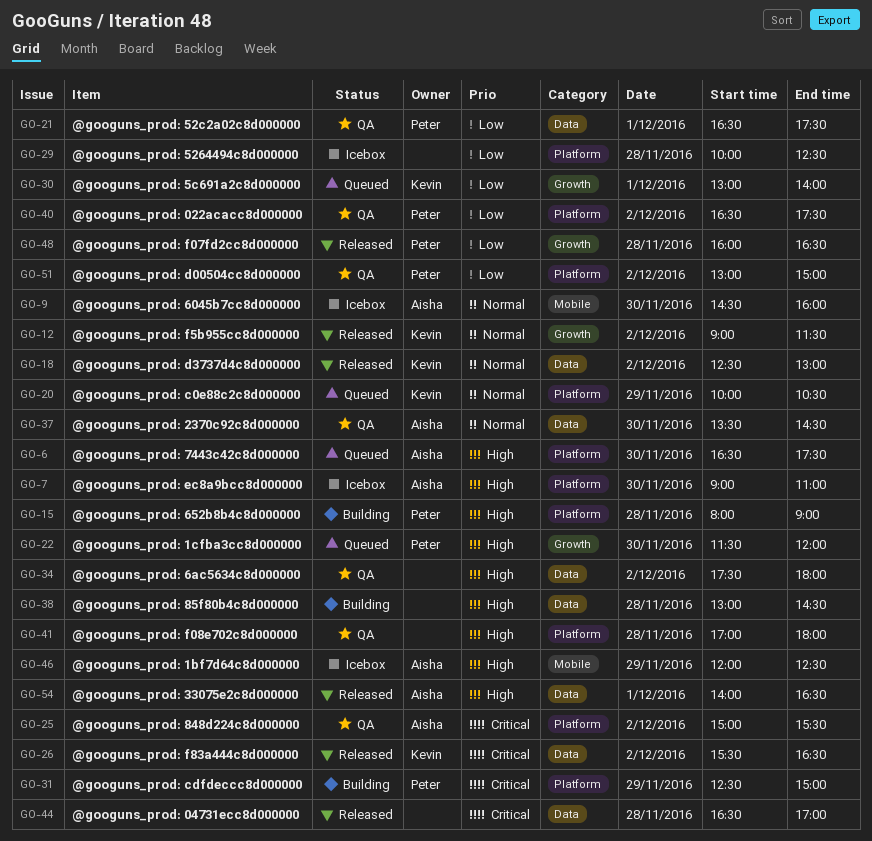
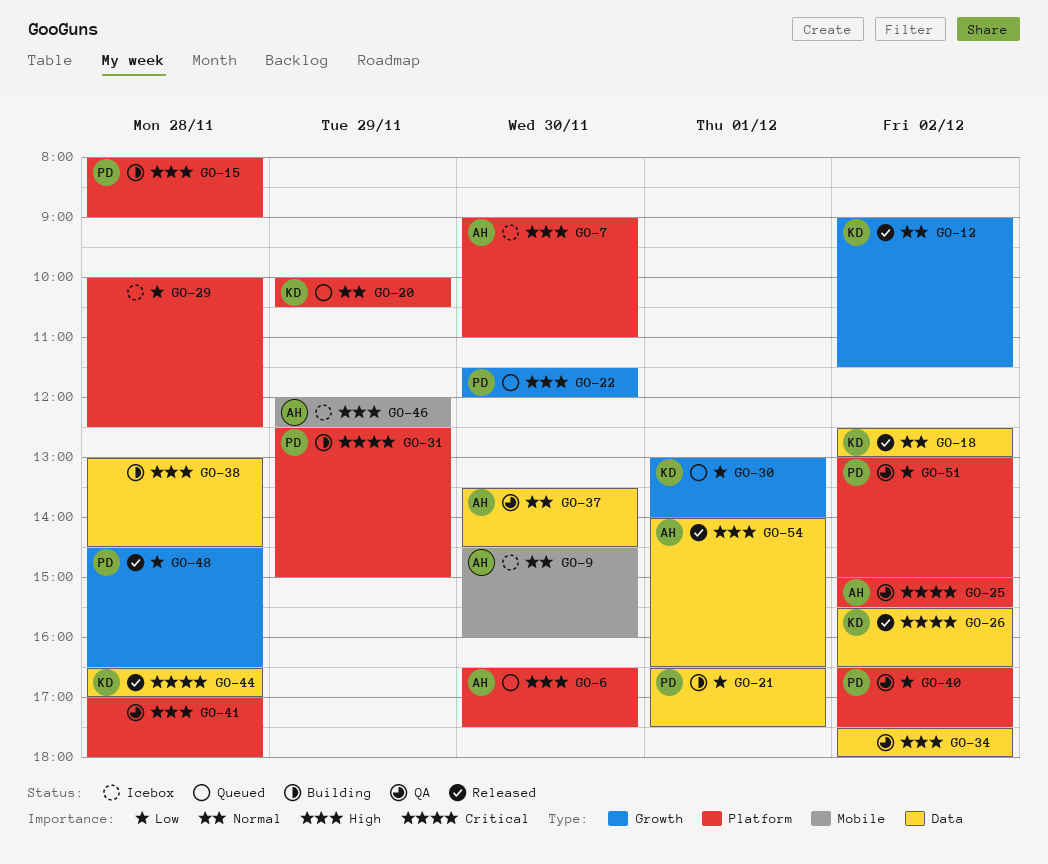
GO-21, status: QA -> Building
GO-44, owner: none -> Kevin
GO-48, begins: 16:00 -> 14:30

